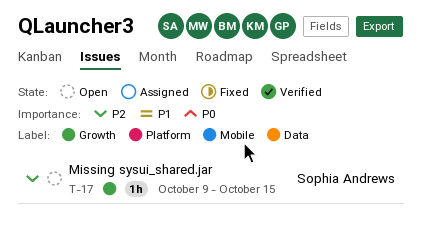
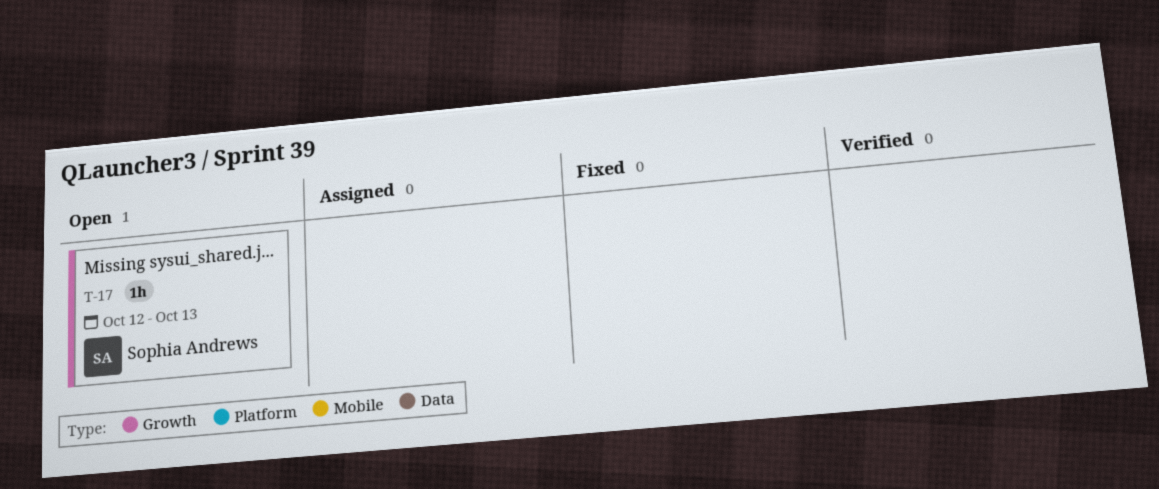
T-17, start: Oct 9 -> Oct 12
T-17, due: Oct 15 -> Oct 13

